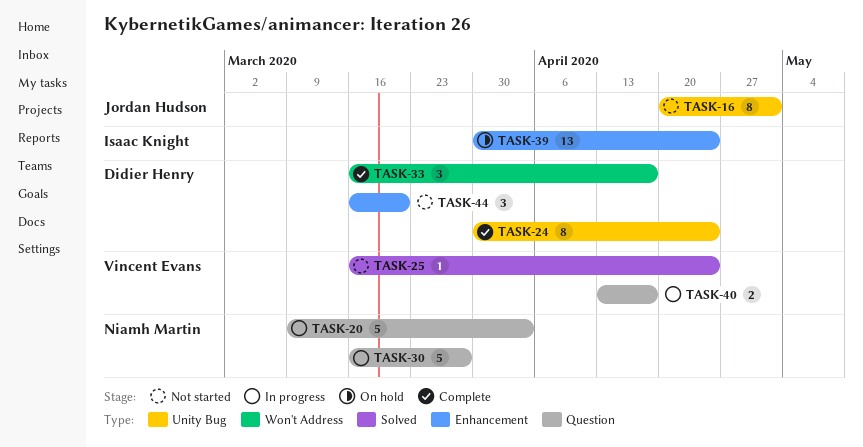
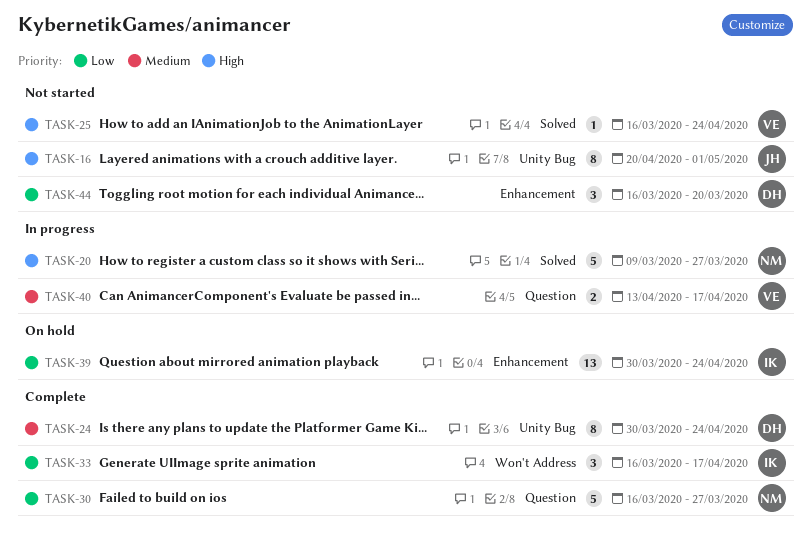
TASK-20, label: Question -> Solved
TASK-20, due: Apr 3 -> Mar 27
TASK-30, status: In progress -> Complete
TASK-33, owner: Didier Henry -> Isaac Knight

